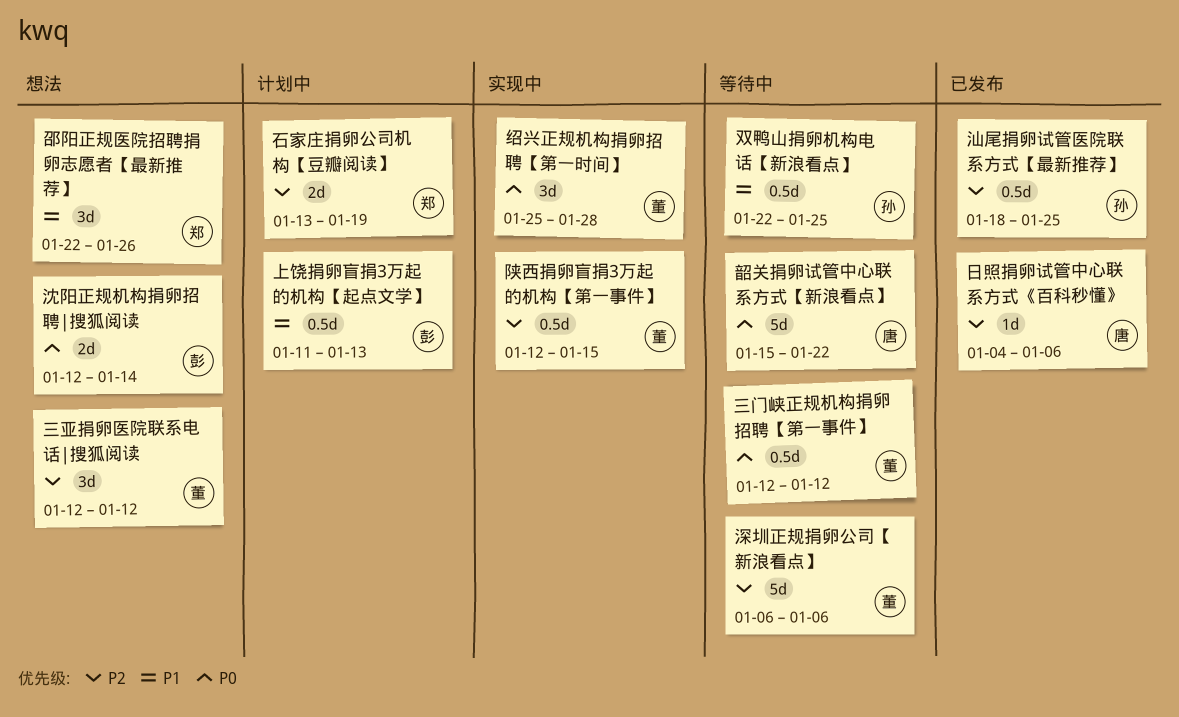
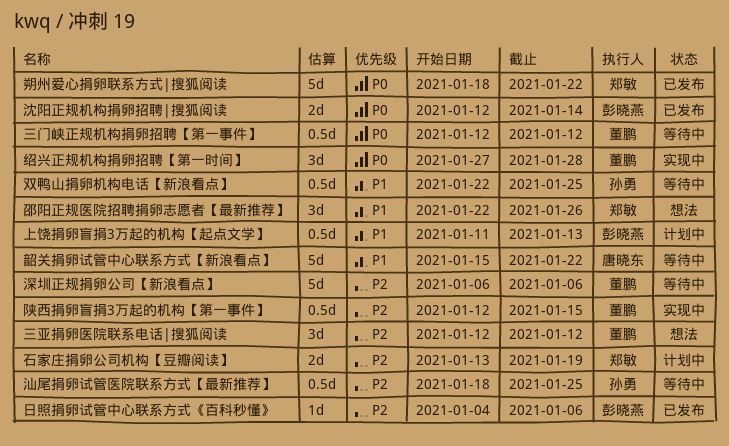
日照捐卵试管中心联系方式《百科秒懂》, owner: 唐晓东 -> 彭晓燕
朔州爱心捐卵联系方式|搜狐阅读: none -> present
汕尾捐卵试管医院联系方式【最新推荐】, status: 已发布 -> 等待中
沈阳正规机构捐卵招聘|搜狐阅读, status: 想法 -> 已发布
绍兴正规机构捐卵招聘【第一时间】, start: Jan 25 -> Jan 27
韶关捐卵试管中心联系方式【新浪看点】, priority: P0 -> P1

